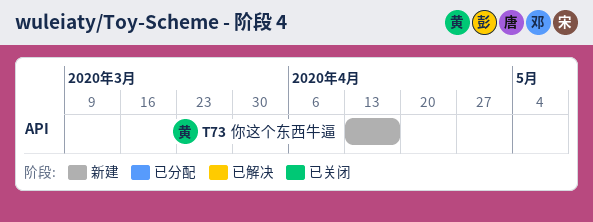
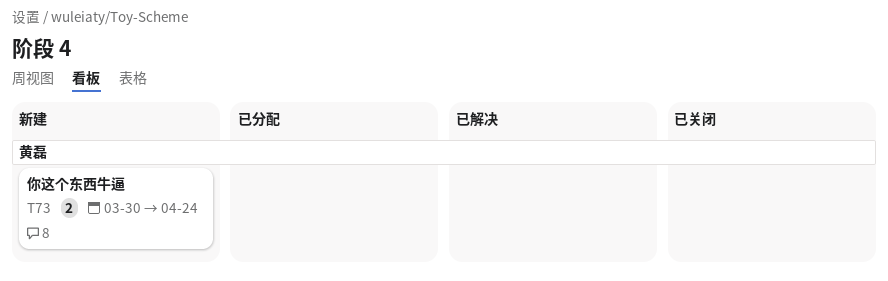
T73, start: Apr 13 -> Mar 30
T73, due: Apr 17 -> Apr 24

